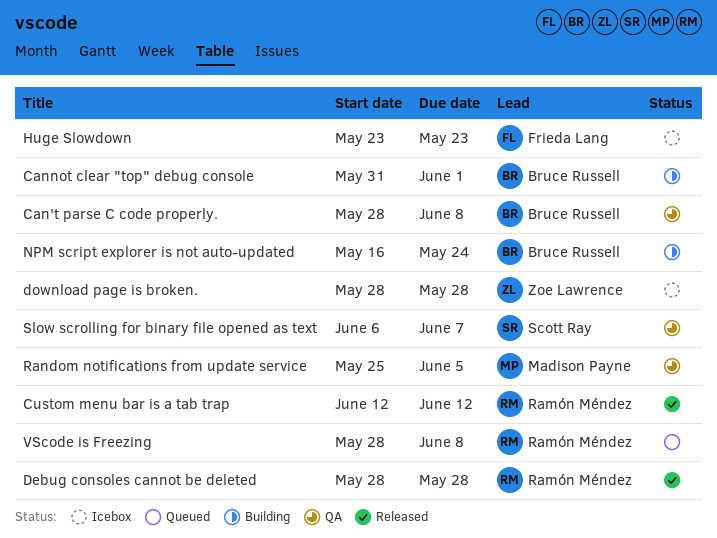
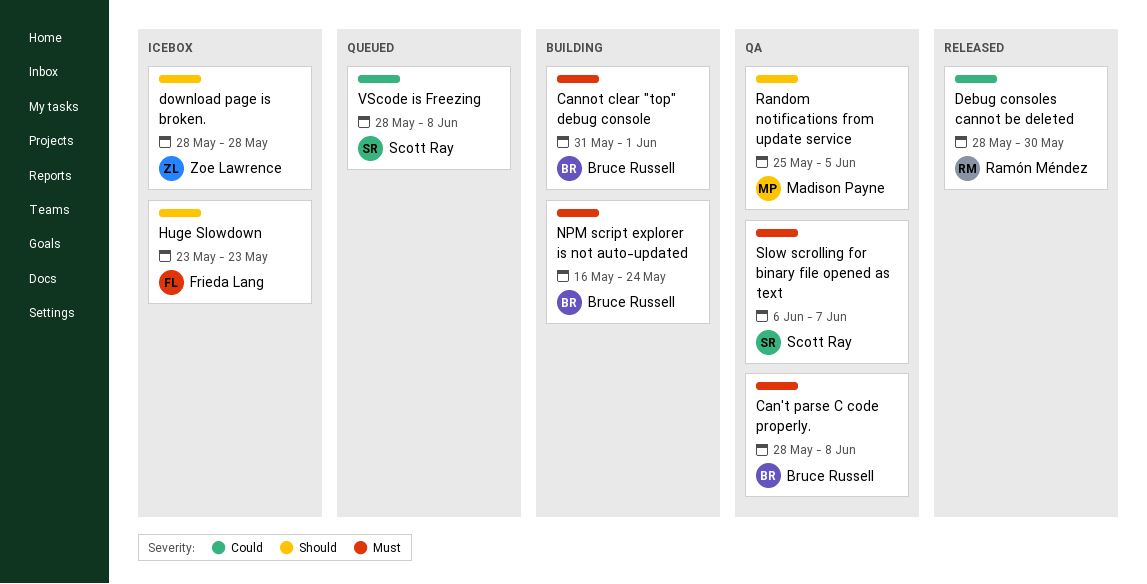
Custom menu bar is a tab trap: present -> none
Debug consoles cannot be deleted, due: May 28 -> May 30
VScode is Freezing, owner: Ramón Méndez -> Scott Ray

